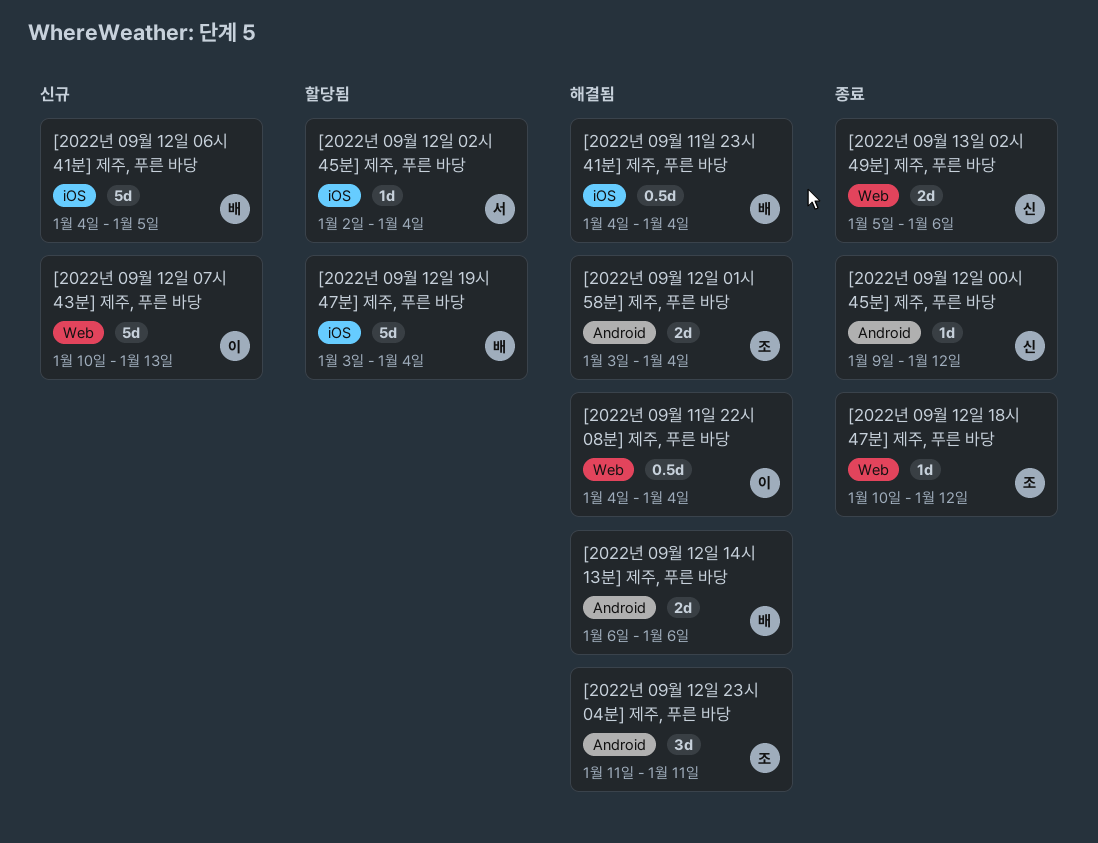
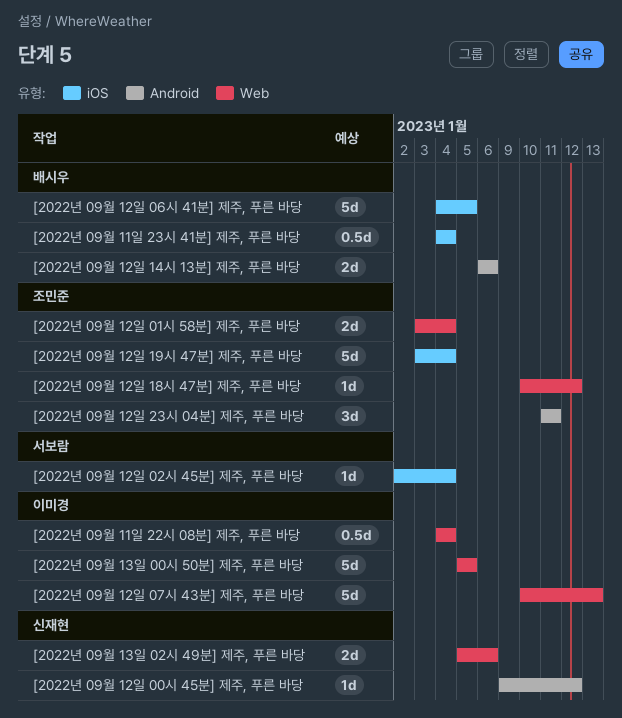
[2022년 09월 12일 01시 58분] 제주, 푸른 바당, label: Android -> Web
[2022년 09월 12일 19시 47분] 제주, 푸른 바당, owner: 배시우 -> 조민준
[2022년 09월 13일 00시 50분] 제주, 푸른 바당: none -> present

